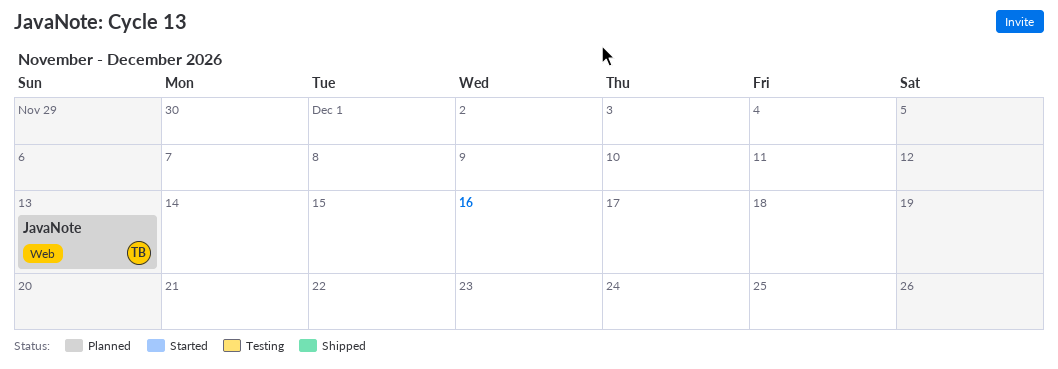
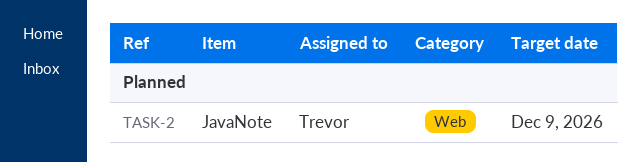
JavaNote, due: Dec 13 -> Dec 9

